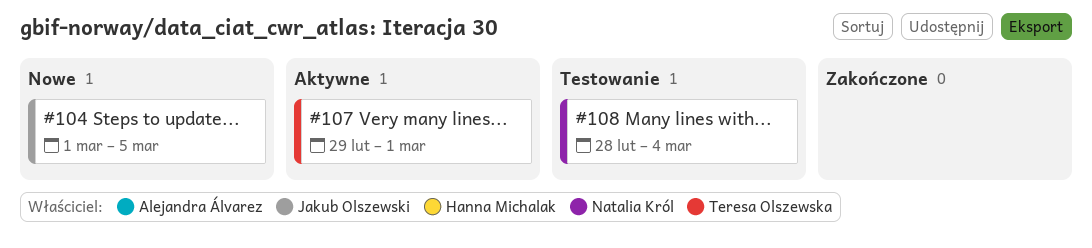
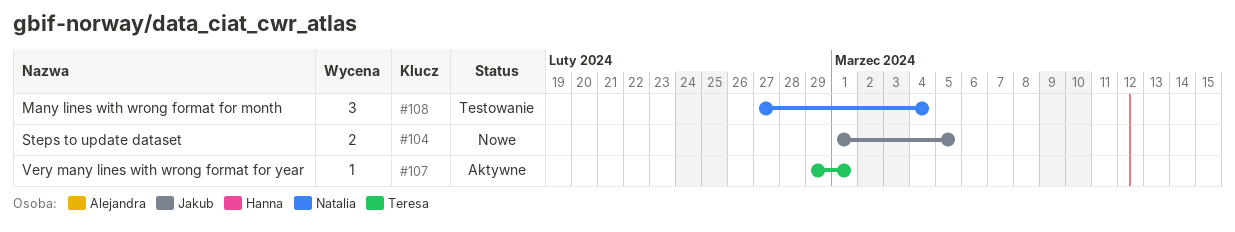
#108, start: Feb 28 -> Feb 27

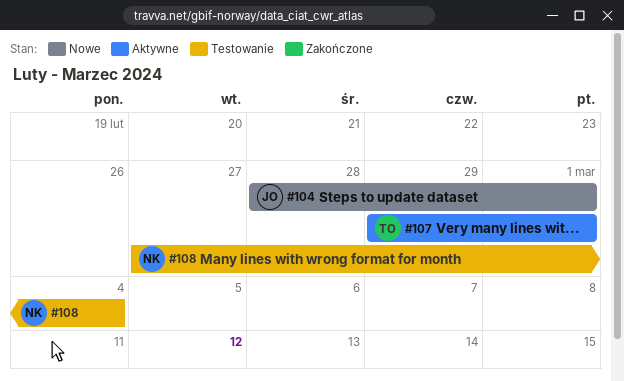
#104, start: Mar 1 -> Feb 28
#104, due: Mar 5 -> Mar 1

